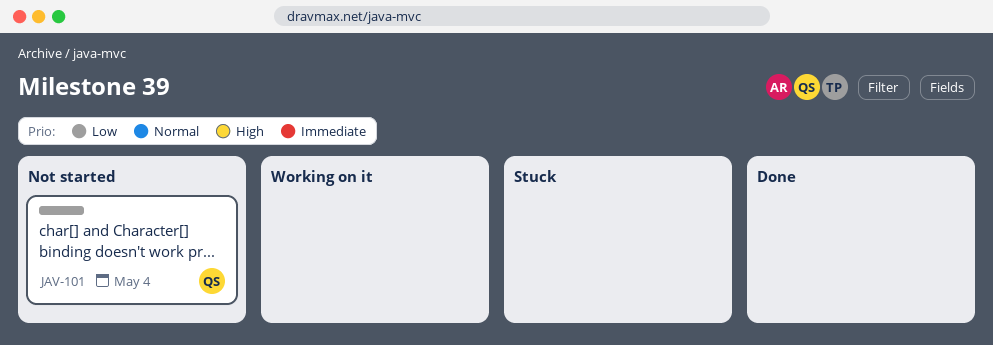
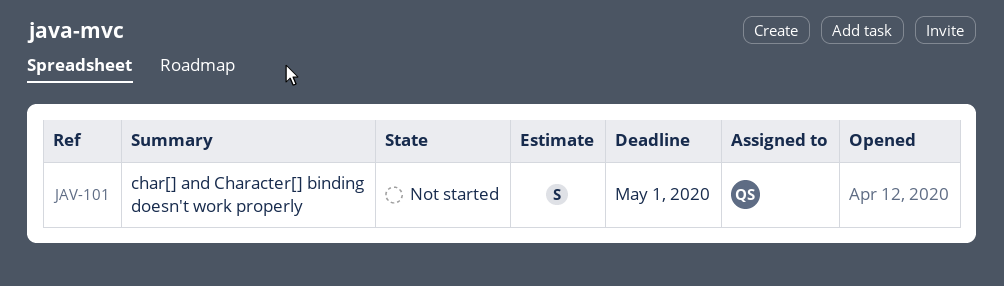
JAV-101, due: May 4 -> May 1

